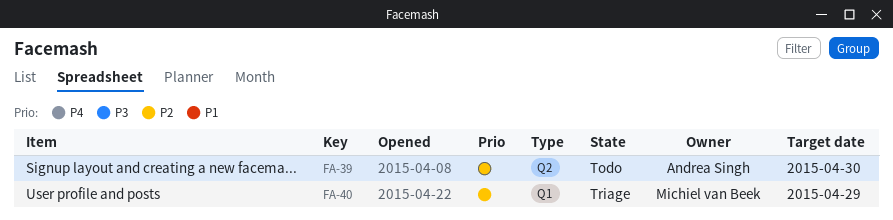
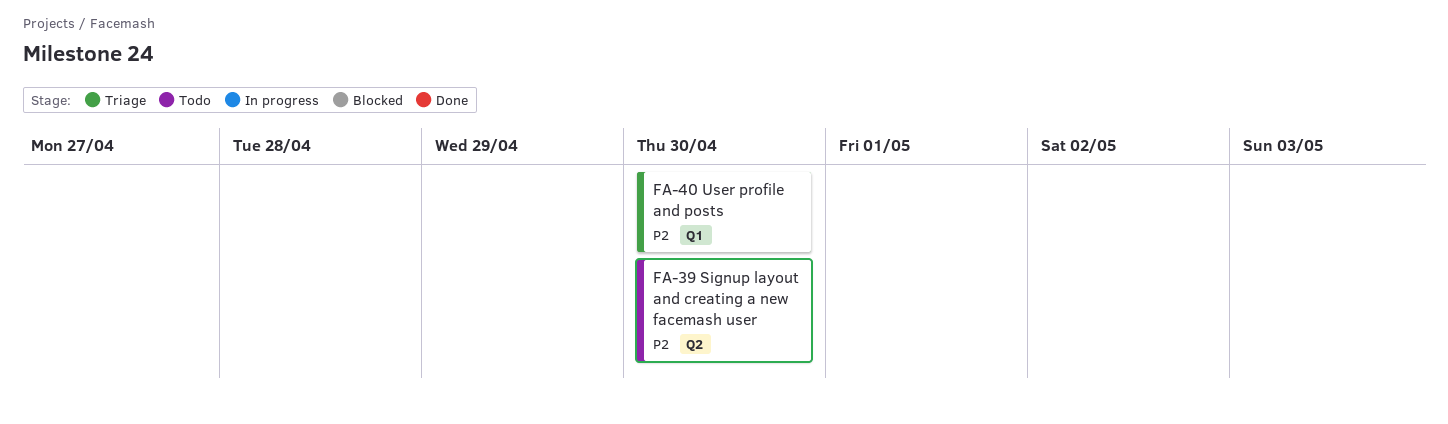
FA-40, due: Apr 29 -> Apr 30

